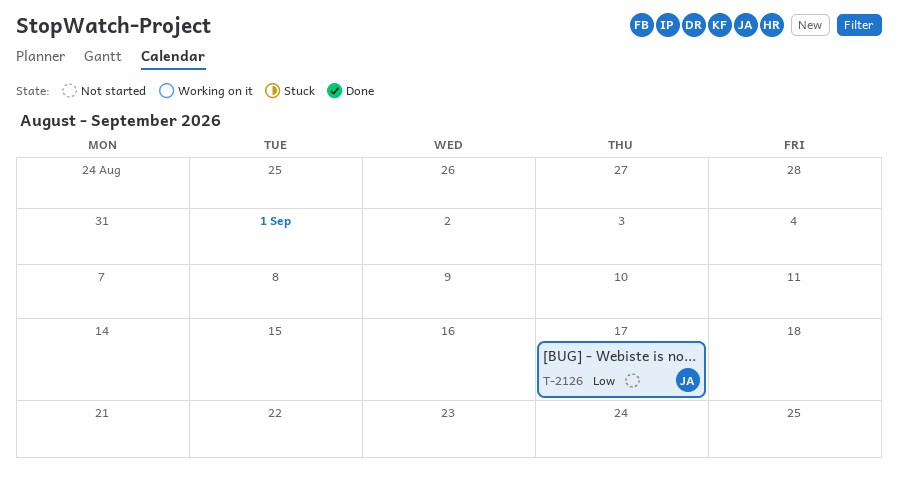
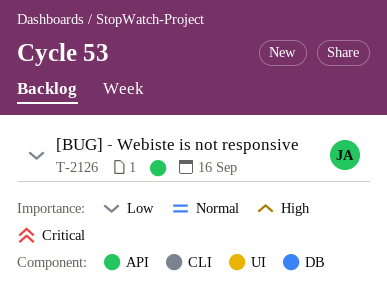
T-2126, due: Sep 17 -> Sep 16

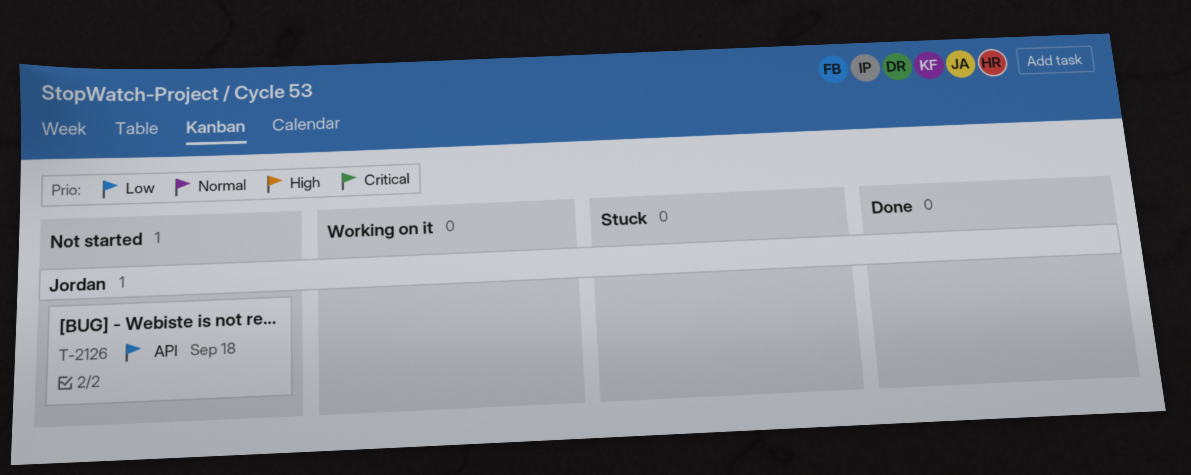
T-2126, due: Sep 16 -> Sep 18

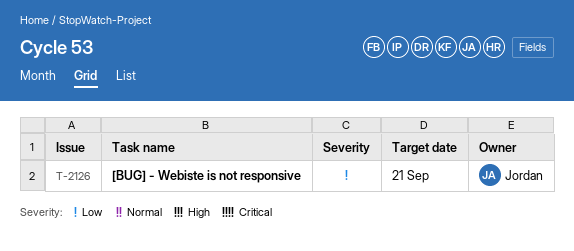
T-2126, due: Sep 18 -> Sep 21

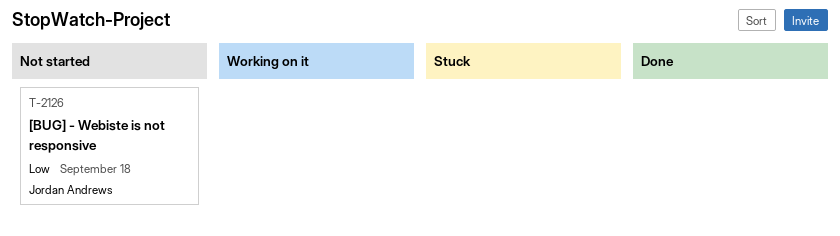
T-2126, due: Sep 21 -> Sep 18

